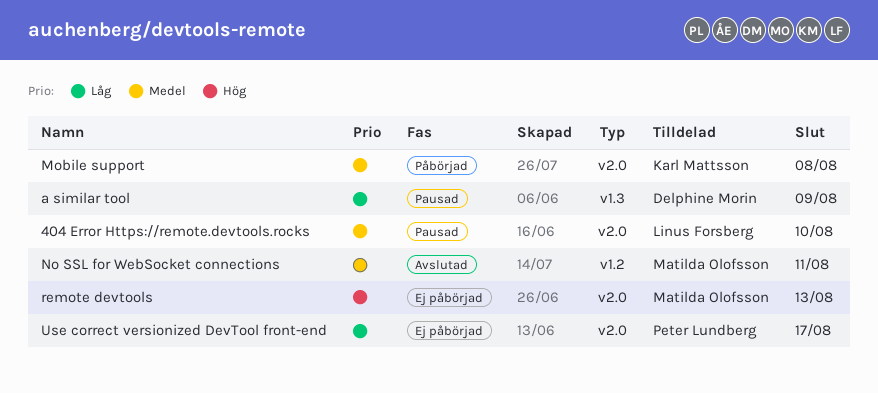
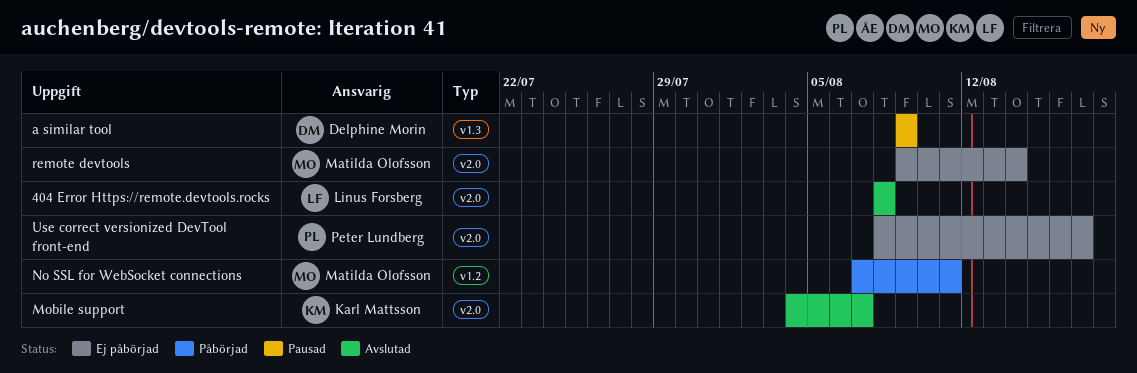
404 Error Https://remote.devtools.rocks, status: Pausad -> Avslutad
404 Error Https://remote.devtools.rocks, due: Aug 10 -> Aug 8
Mobile support, status: Påbörjad -> Avslutad
Mobile support, due: Aug 8 -> Aug 7
No SSL for WebSocket connections, status: Avslutad -> Påbörjad
remote devtools, due: Aug 13 -> Aug 14

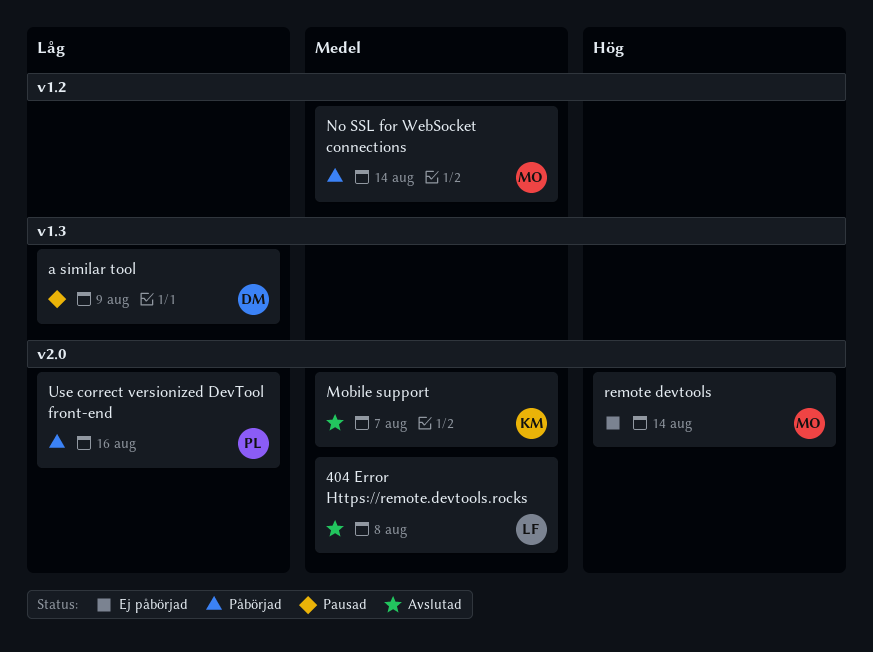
No SSL for WebSocket connections, due: Aug 11 -> Aug 14
Use correct versionized DevTool front-end, status: Ej påbörjad -> Påbörjad
Use correct versionized DevTool front-end, due: Aug 17 -> Aug 16

